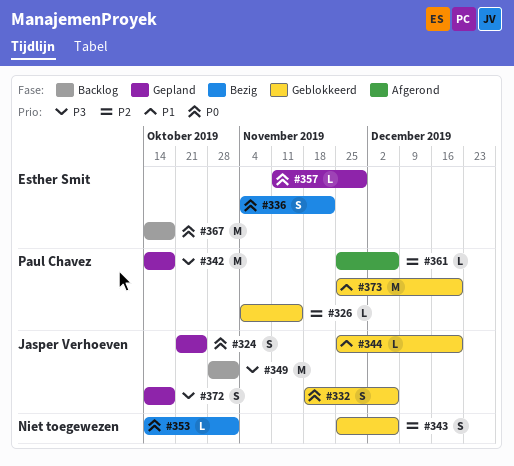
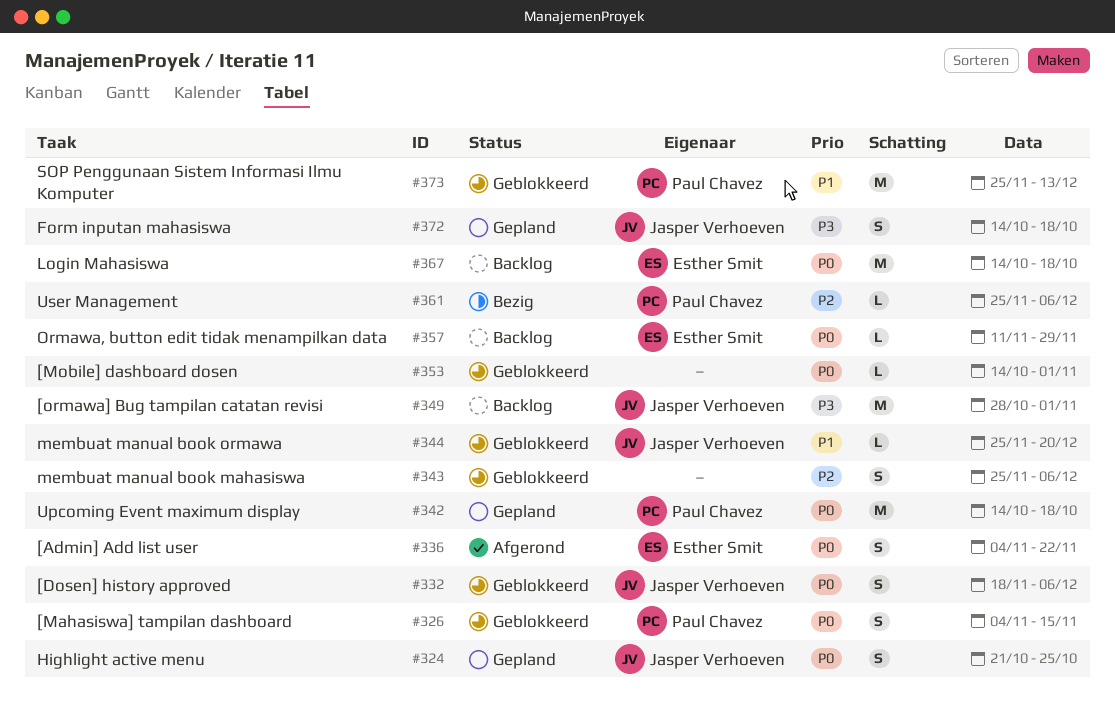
#326, priority: P2 -> P0
#326, estimate: L -> S
#336, status: Bezig -> Afgerond
#342, priority: P3 -> P0
#353, status: Bezig -> Geblokkeerd
#357, status: Gepland -> Backlog
#361, status: Afgerond -> Bezig
#373, due: Dec 20 -> Dec 13

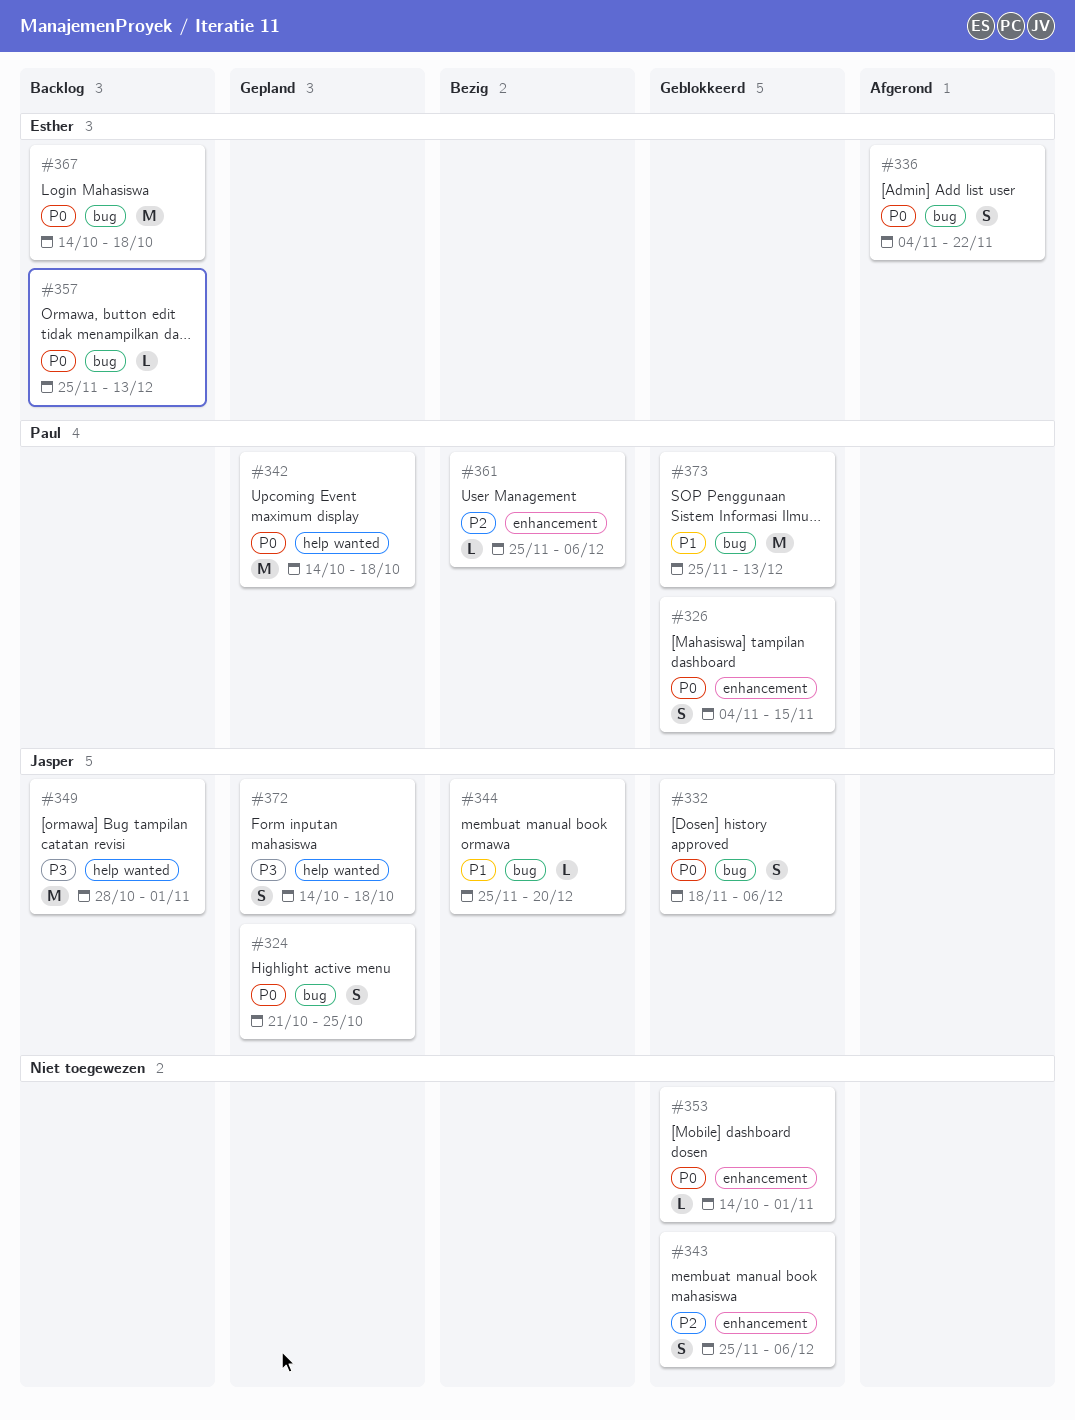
#344, status: Geblokkeerd -> Bezig
#357, start: Nov 11 -> Nov 25
#357, due: Nov 29 -> Dec 13

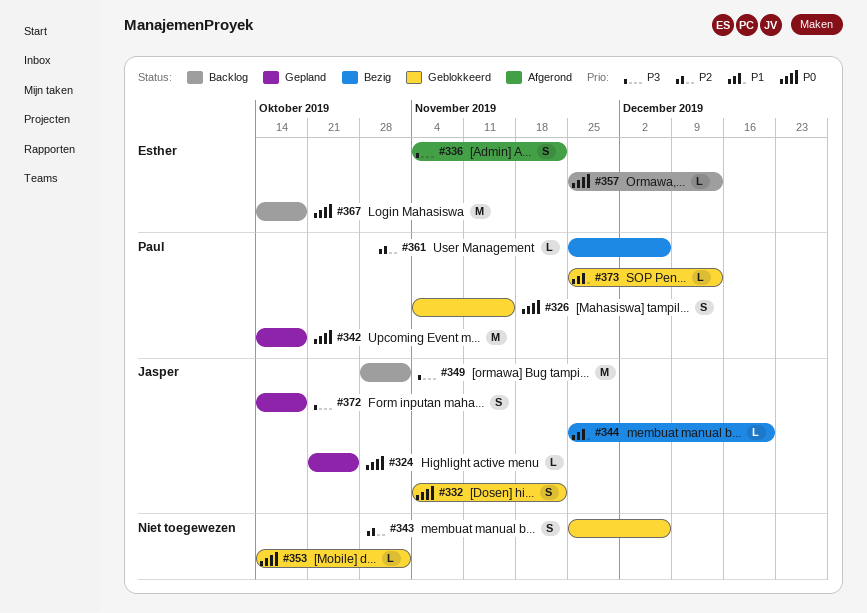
#324, estimate: S -> L
#332, start: Nov 18 -> Nov 4
#332, due: Dec 6 -> Nov 22
#336, priority: P0 -> P3
#373, estimate: M -> L

